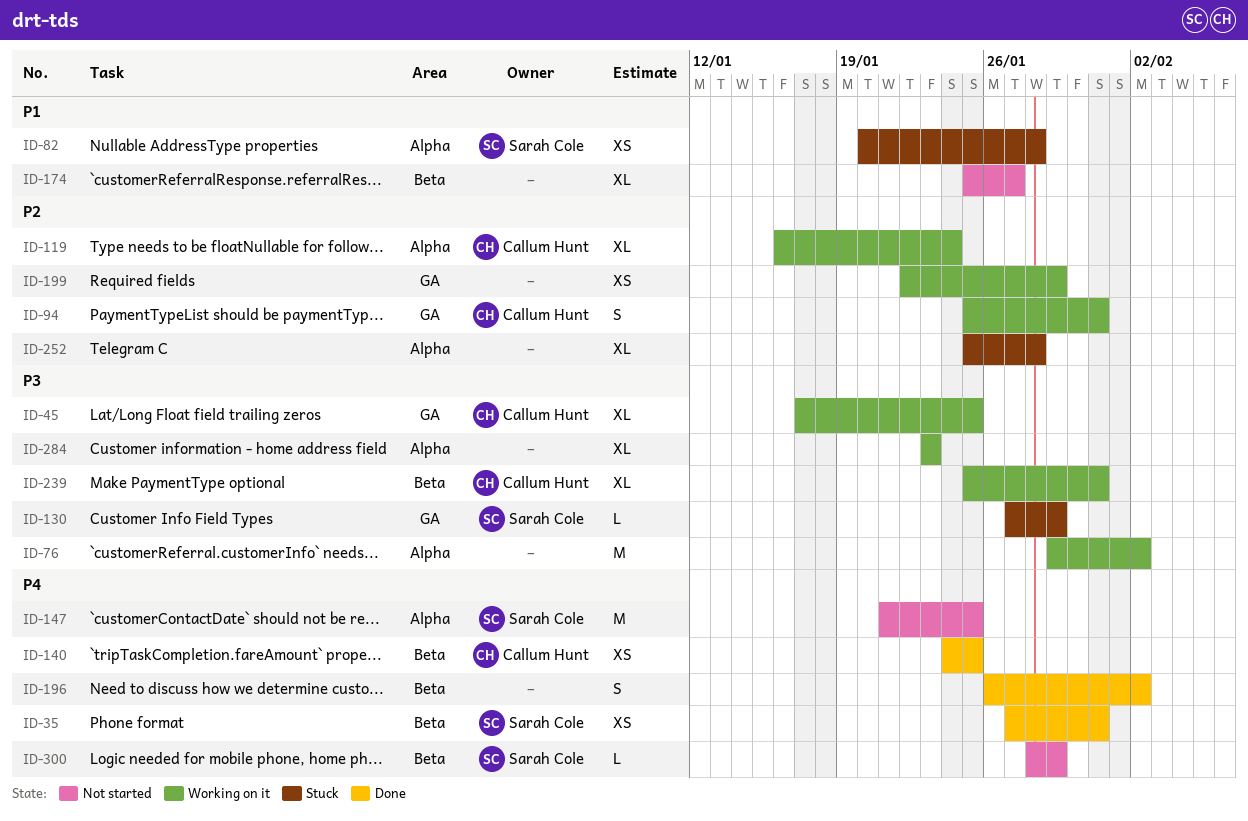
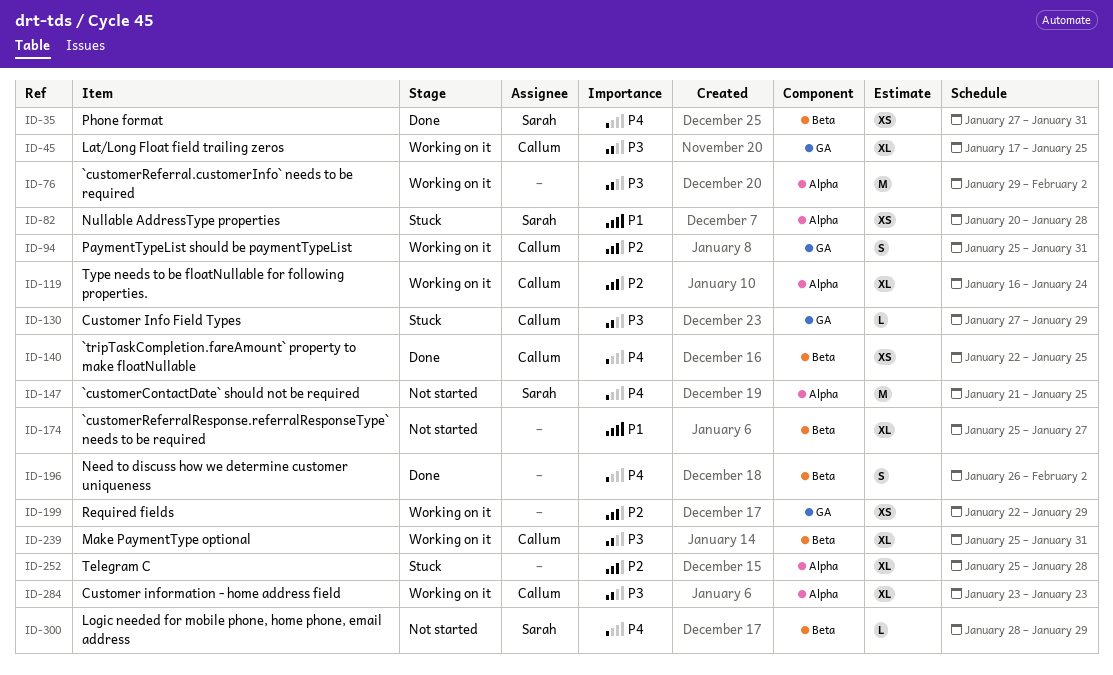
ID-130, owner: Sarah Cole -> Callum Hunt
ID-140, start: Jan 24 -> Jan 22
ID-284, owner: none -> Callum Hunt

